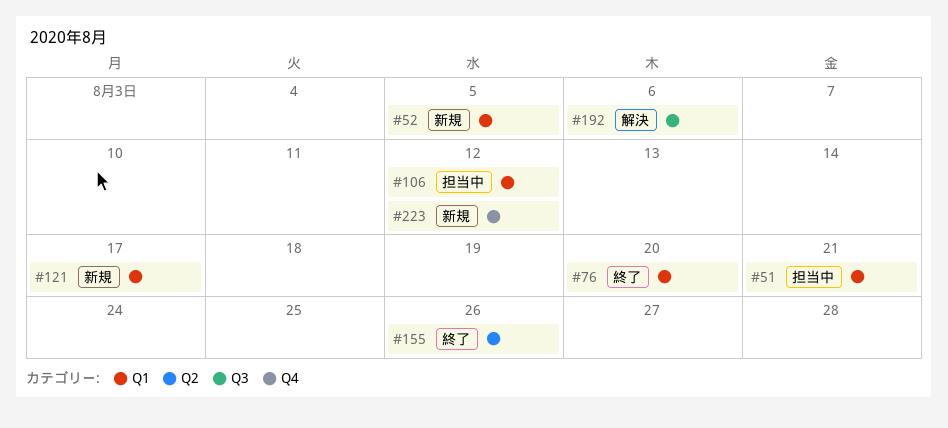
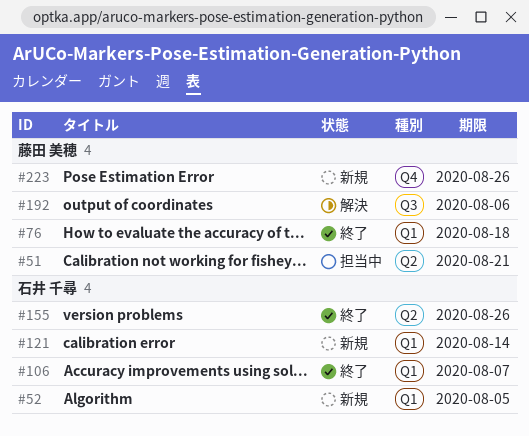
#51, label: Q1 -> Q2
#76, due: Aug 20 -> Aug 18
#106, status: 担当中 -> 終了
#106, due: Aug 12 -> Aug 7
#121, due: Aug 17 -> Aug 14
#223, due: Aug 12 -> Aug 26

